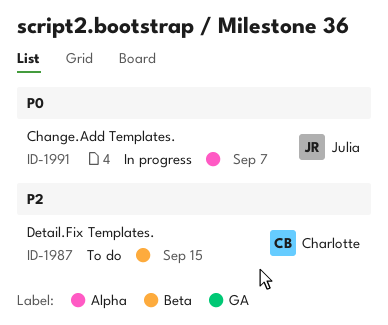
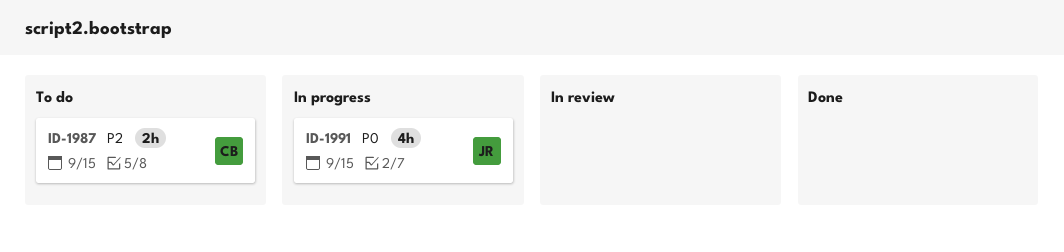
ID-1991, due: Sep 7 -> Sep 15

